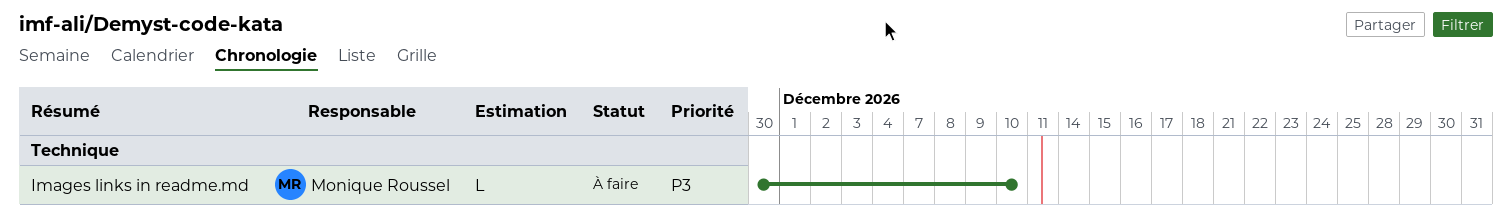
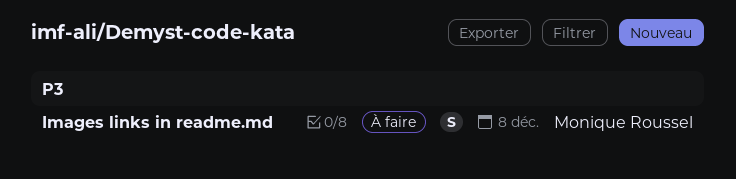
Images links in readme.md, estimate: L -> S
Images links in readme.md, due: Dec 10 -> Dec 8

